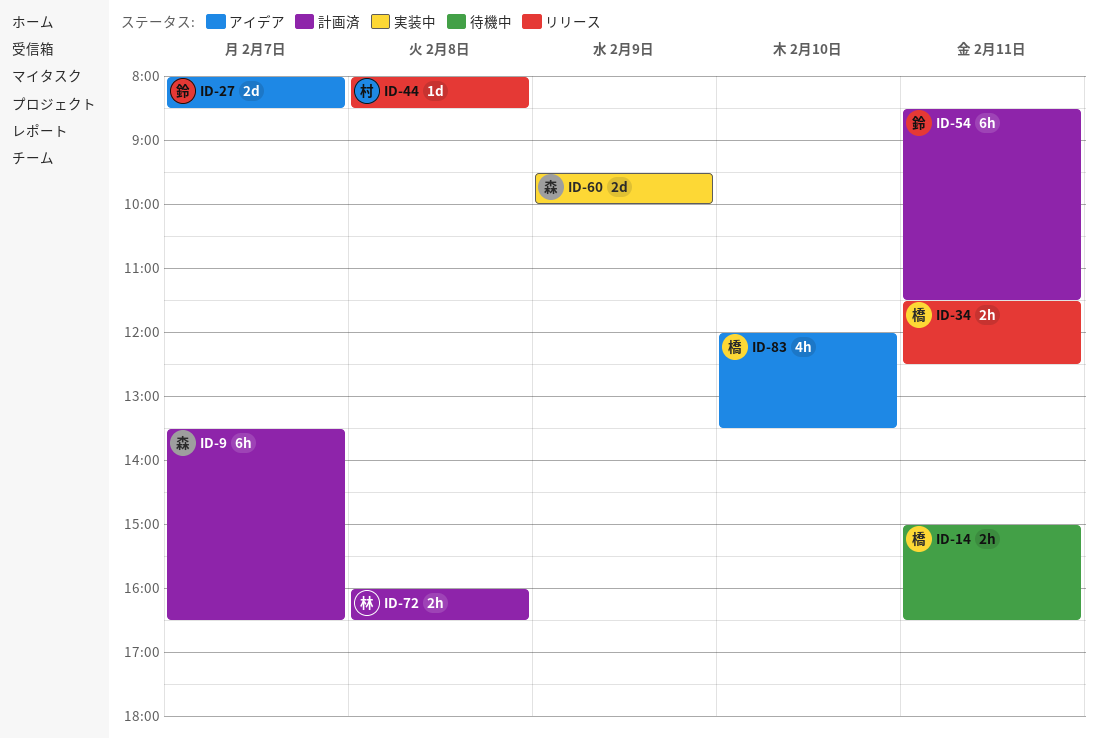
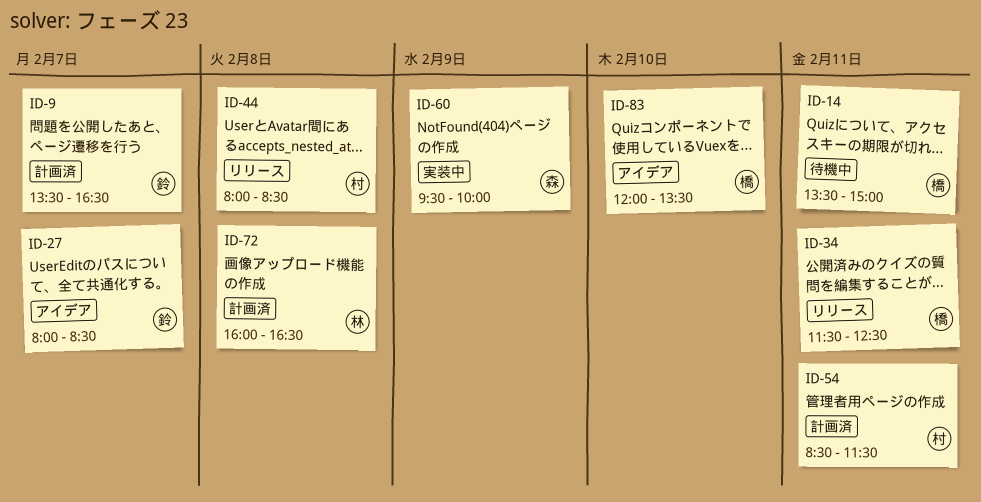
ID-9, owner: 森 -> 鈴
ID-14, begins: 15:00 -> 13:30
ID-14, ends: 16:30 -> 15:00
ID-54, owner: 鈴 -> 村

